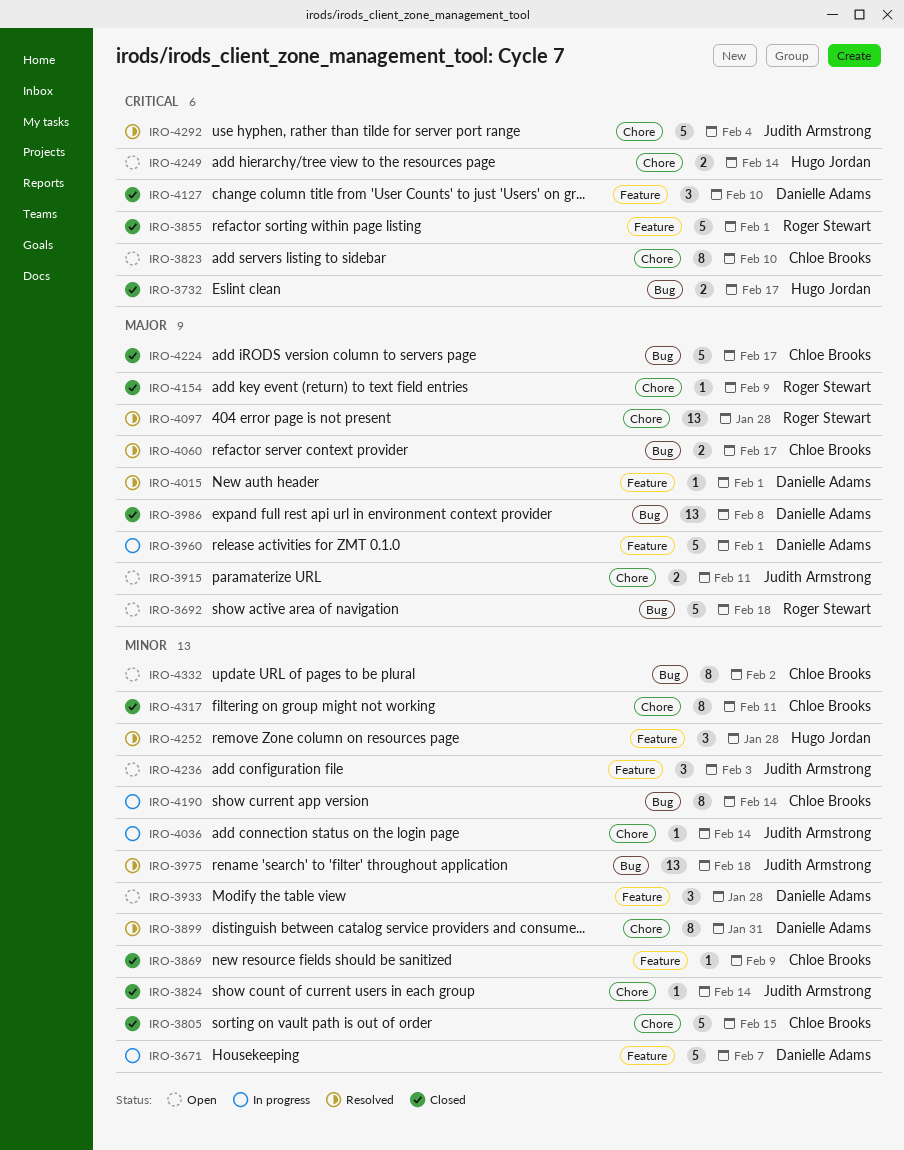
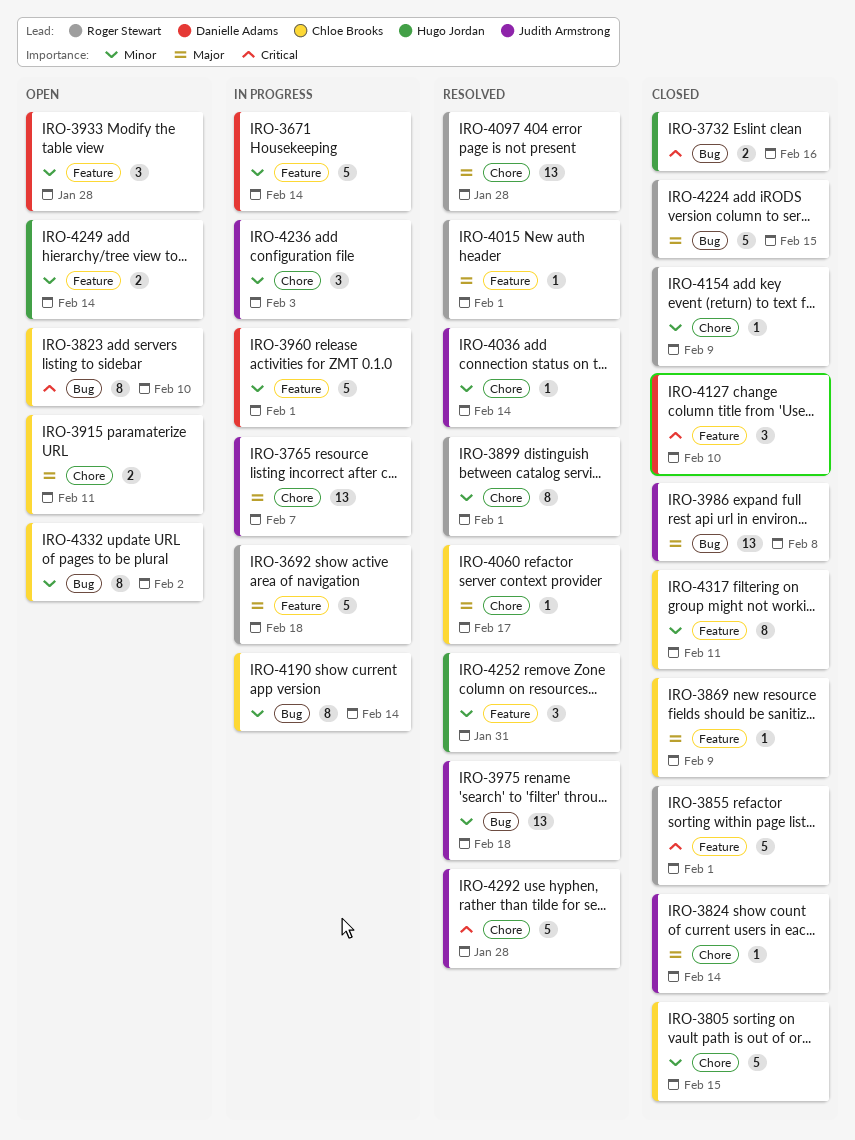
IRO-3671, due: Feb 7 -> Feb 14
IRO-3692, status: Open -> In progress
IRO-3692, label: Bug -> Feature
IRO-3732, due: Feb 17 -> Feb 16
IRO-3765: none -> present
IRO-3823, label: Chore -> Bug
IRO-3824, priority: Minor -> Major
IRO-3869, priority: Minor -> Major
IRO-3899, owner: Danielle Adams -> Roger Stewart
IRO-3899, due: Jan 31 -> Feb 1
IRO-3915, owner: Judith Armstrong -> Chloe Brooks
IRO-3960, priority: Major -> Minor
IRO-3986, owner: Danielle Adams -> Judith Armstrong
IRO-4015, owner: Danielle Adams -> Roger Stewart
IRO-4036, status: In progress -> Resolved
IRO-4060, label: Bug -> Chore
IRO-4060, estimate: 2 -> 1
IRO-4154, priority: Major -> Minor
IRO-4224, owner: Chloe Brooks -> Roger Stewart
IRO-4224, due: Feb 17 -> Feb 15
IRO-4236, status: Open -> In progress
IRO-4236, label: Feature -> Chore
IRO-4249, priority: Critical -> Minor
IRO-4249, label: Chore -> Feature
IRO-4252, due: Jan 28 -> Jan 31
IRO-4292, due: Feb 4 -> Jan 28
IRO-4317, label: Chore -> Feature

